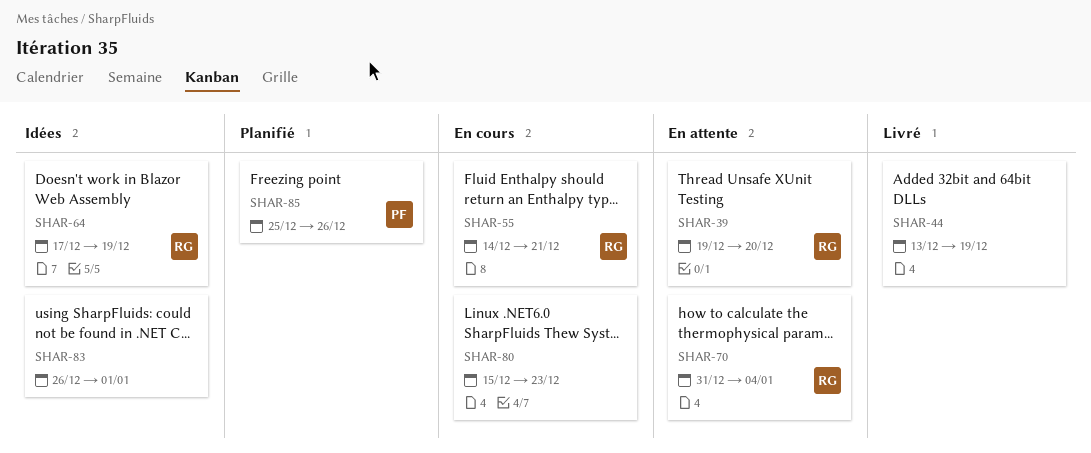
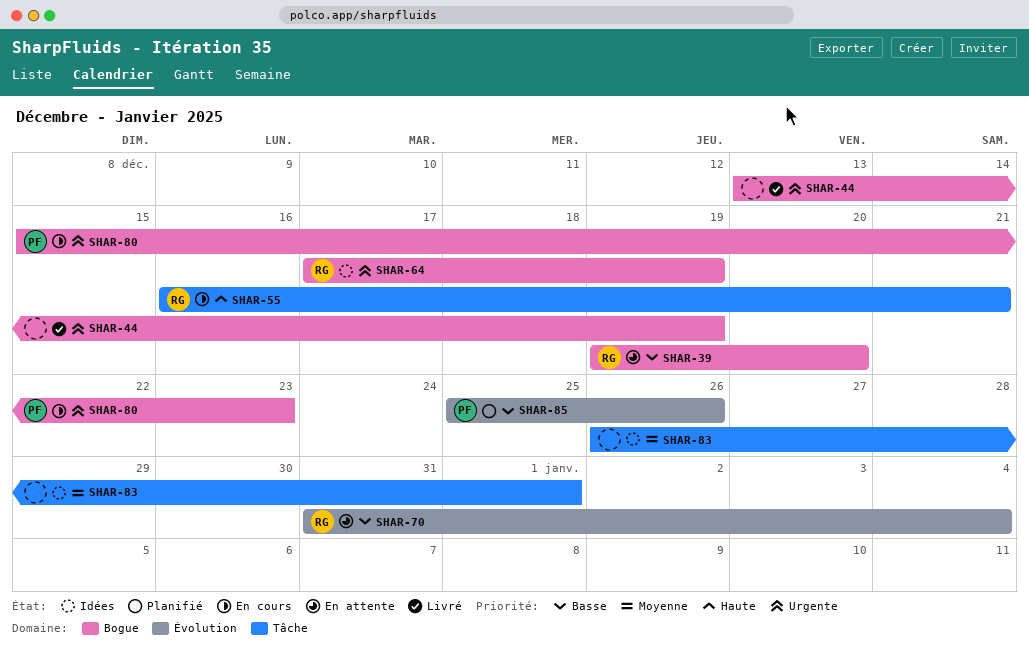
SHAR-55, start: Dec 14 -> Dec 16
SHAR-80, owner: none -> PF

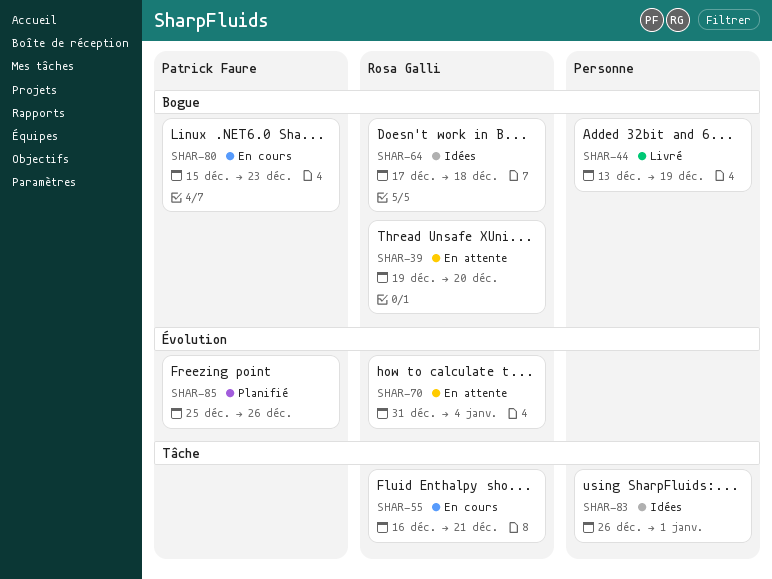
SHAR-64, due: Dec 19 -> Dec 18

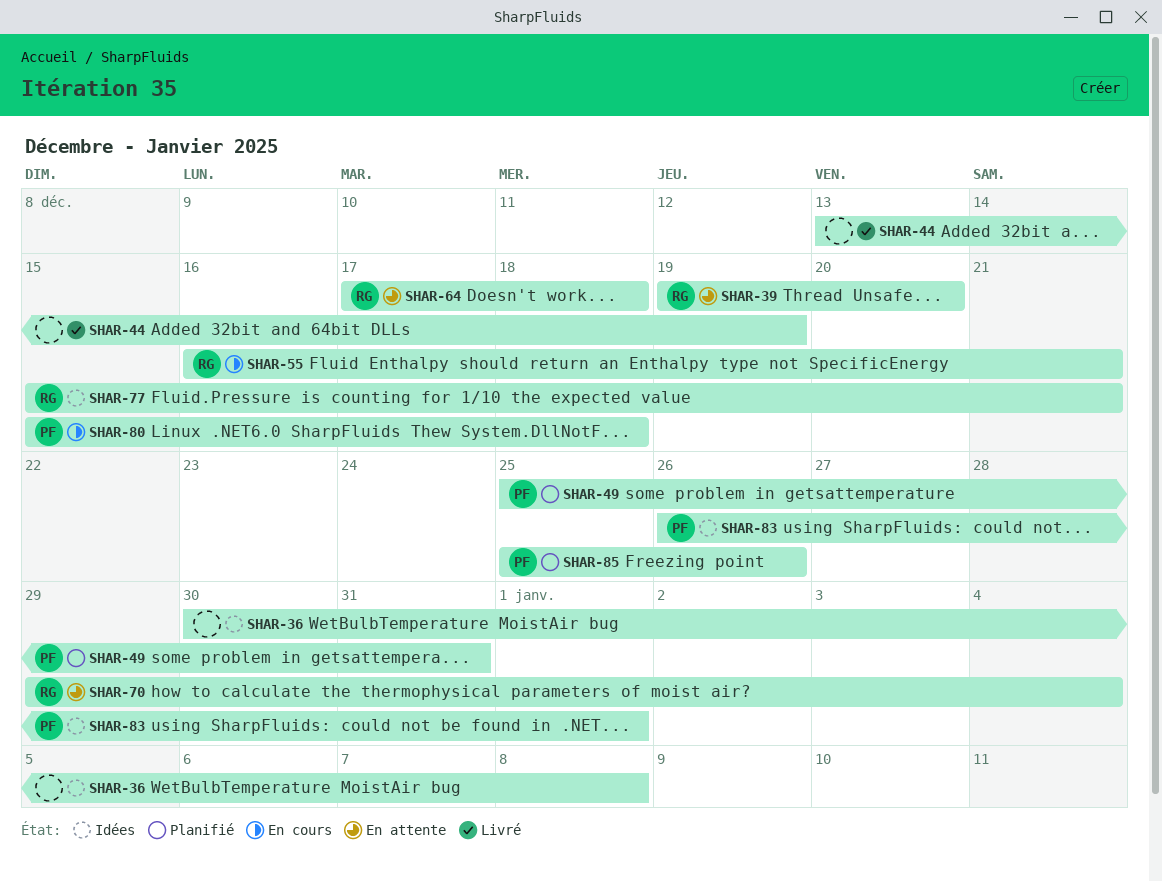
SHAR-36: none -> present
SHAR-49: none -> present
SHAR-64, status: Idées -> En attente
SHAR-70, start: Dec 31 -> Dec 29
SHAR-77: none -> present
SHAR-80, due: Dec 23 -> Dec 18
SHAR-83, owner: none -> Patrick Faure

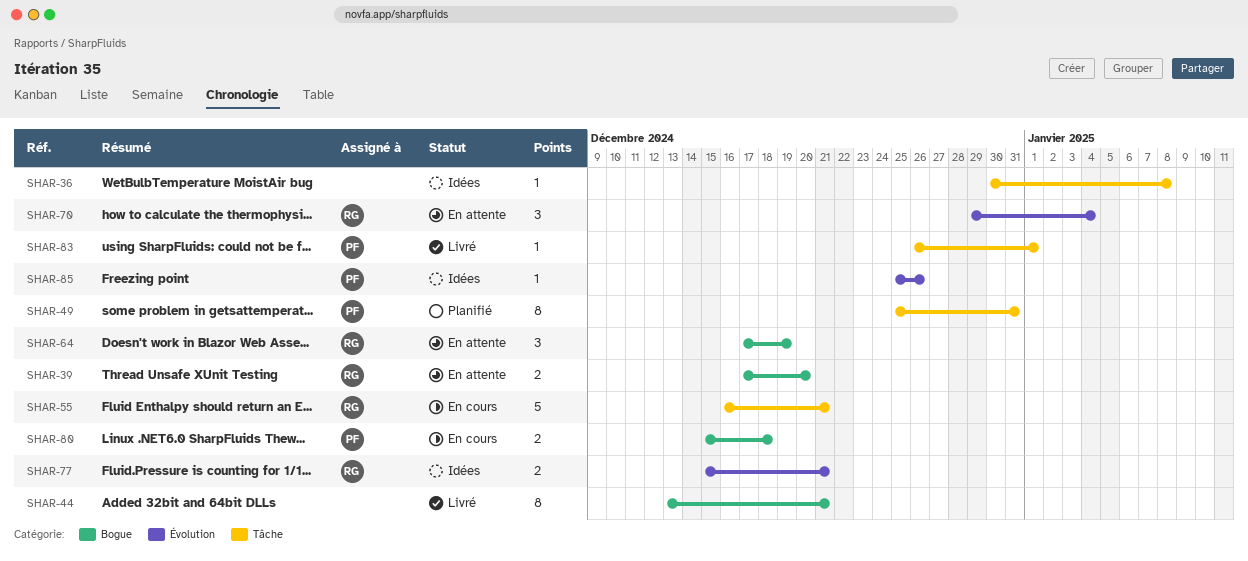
SHAR-39, start: Dec 19 -> Dec 17
SHAR-44, due: Dec 19 -> Dec 21
SHAR-64, due: Dec 18 -> Dec 19
SHAR-83, status: Idées -> Livré
SHAR-85, status: Planifié -> Idées

